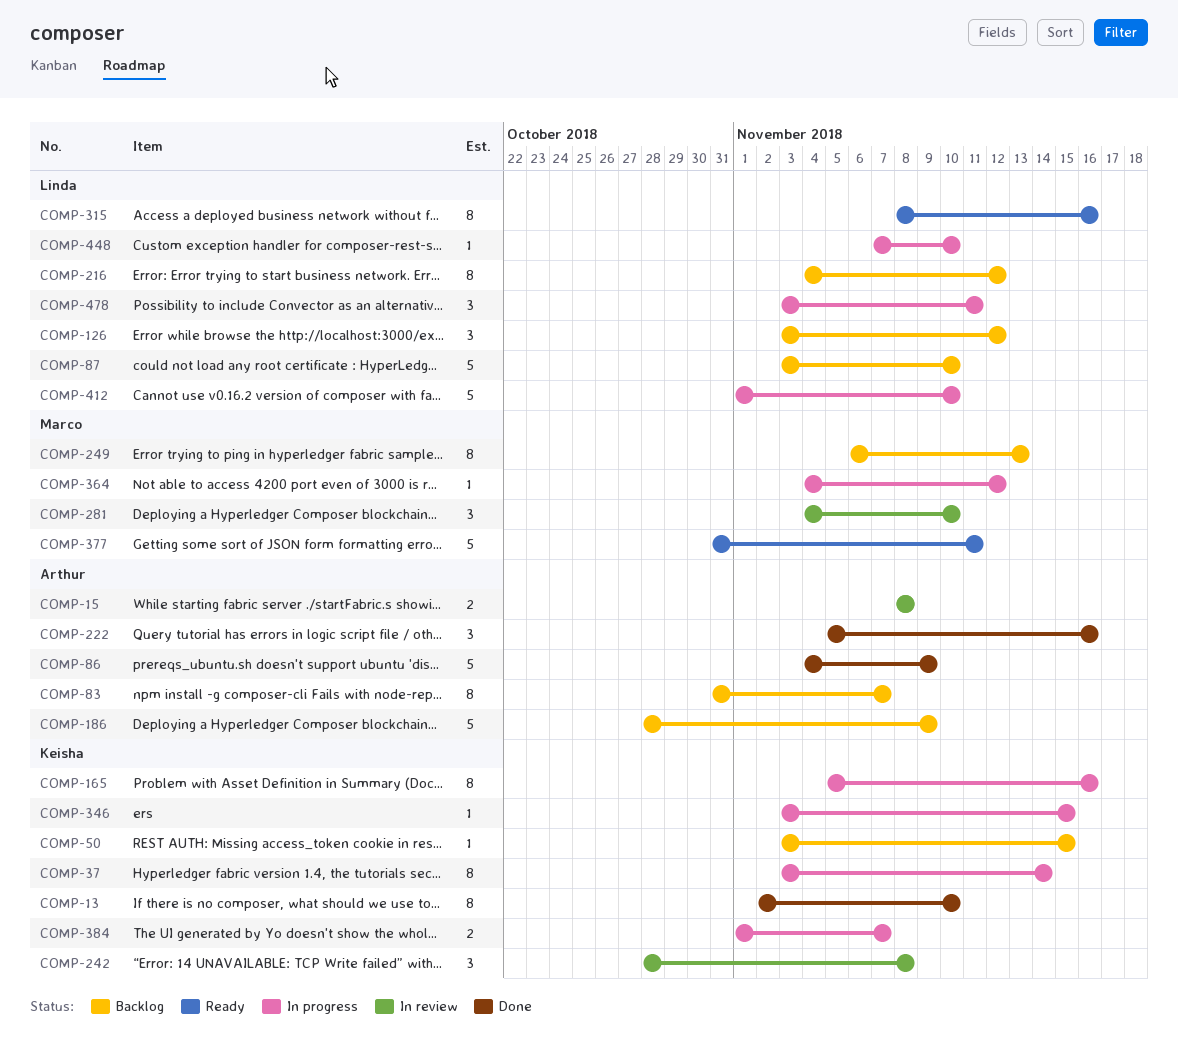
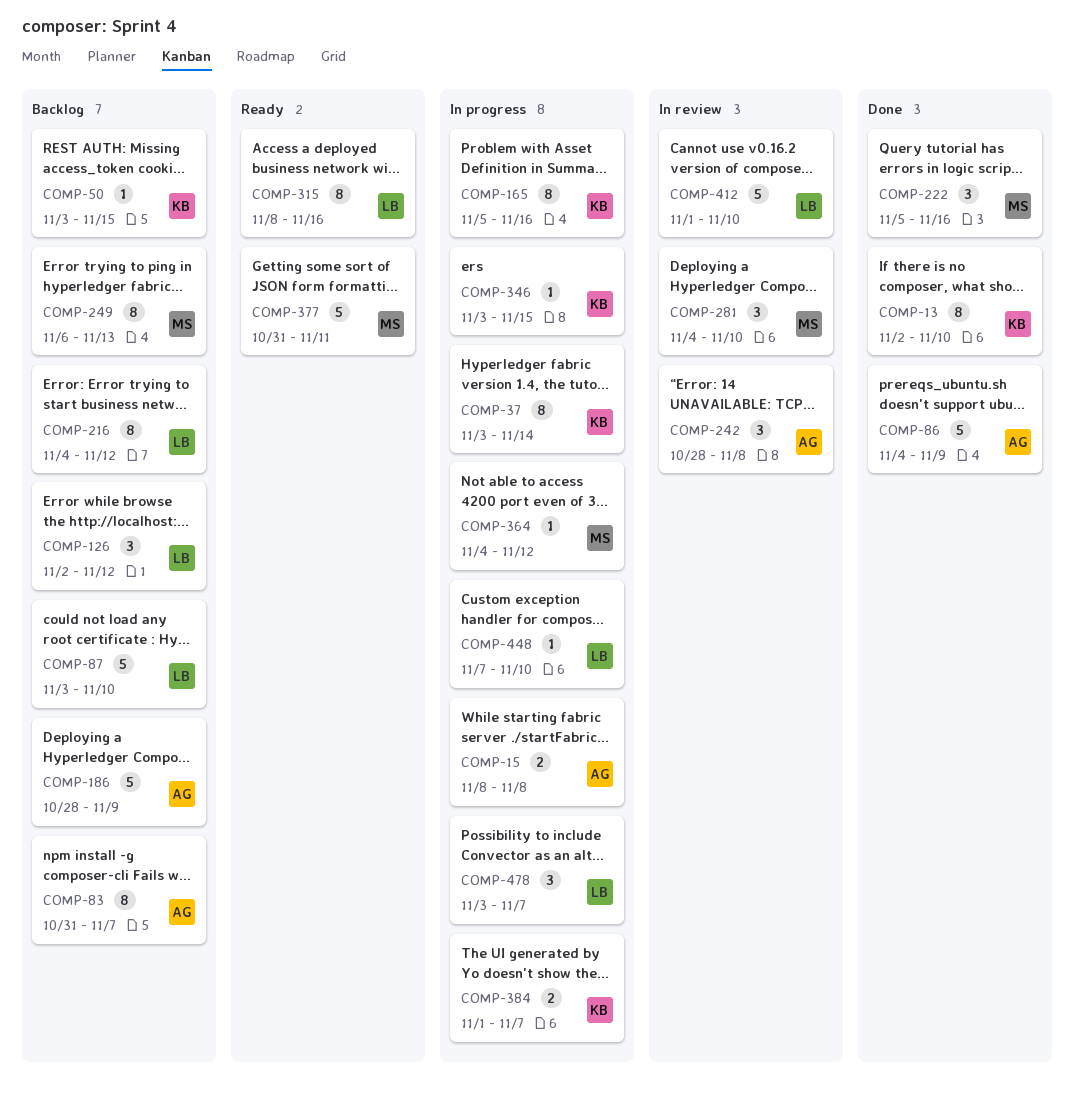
COMP-15, status: In review -> In progress
COMP-126, start: Nov 3 -> Nov 2
COMP-222, owner: Arthur -> Marco
COMP-242, owner: Keisha -> Arthur
COMP-412, status: In progress -> In review
COMP-478, due: Nov 11 -> Nov 7

